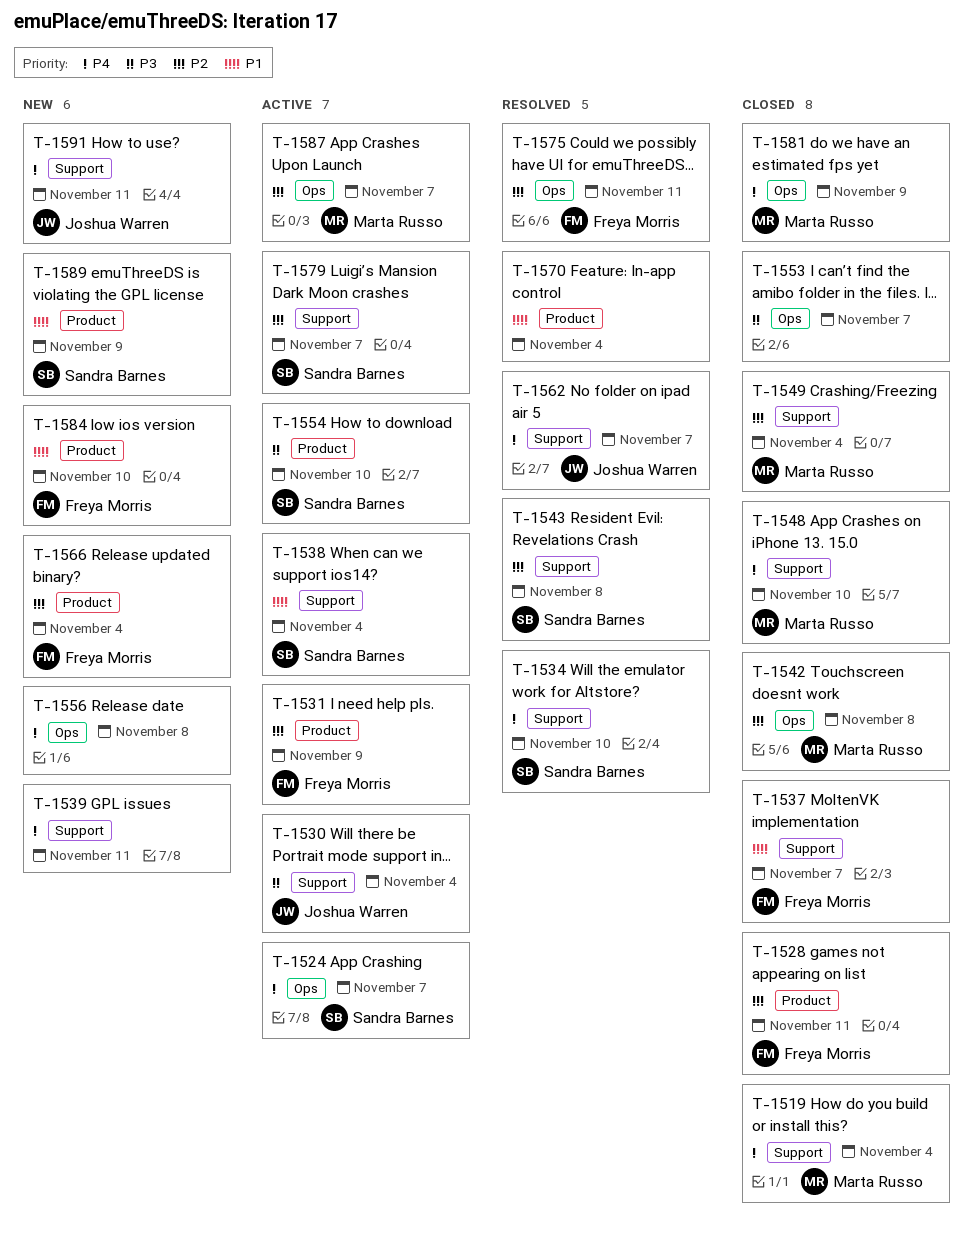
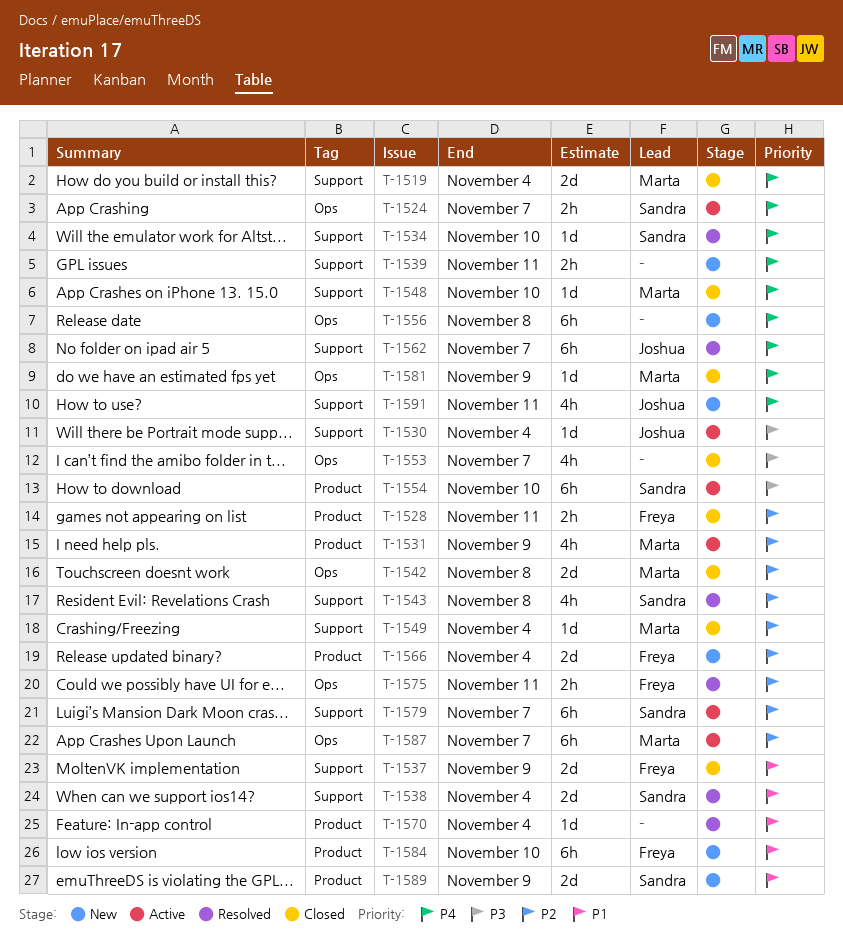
T-1531, owner: Freya Morris -> Marta Russo
T-1537, due: Nov 7 -> Nov 9
T-1538, status: Active -> Resolved

